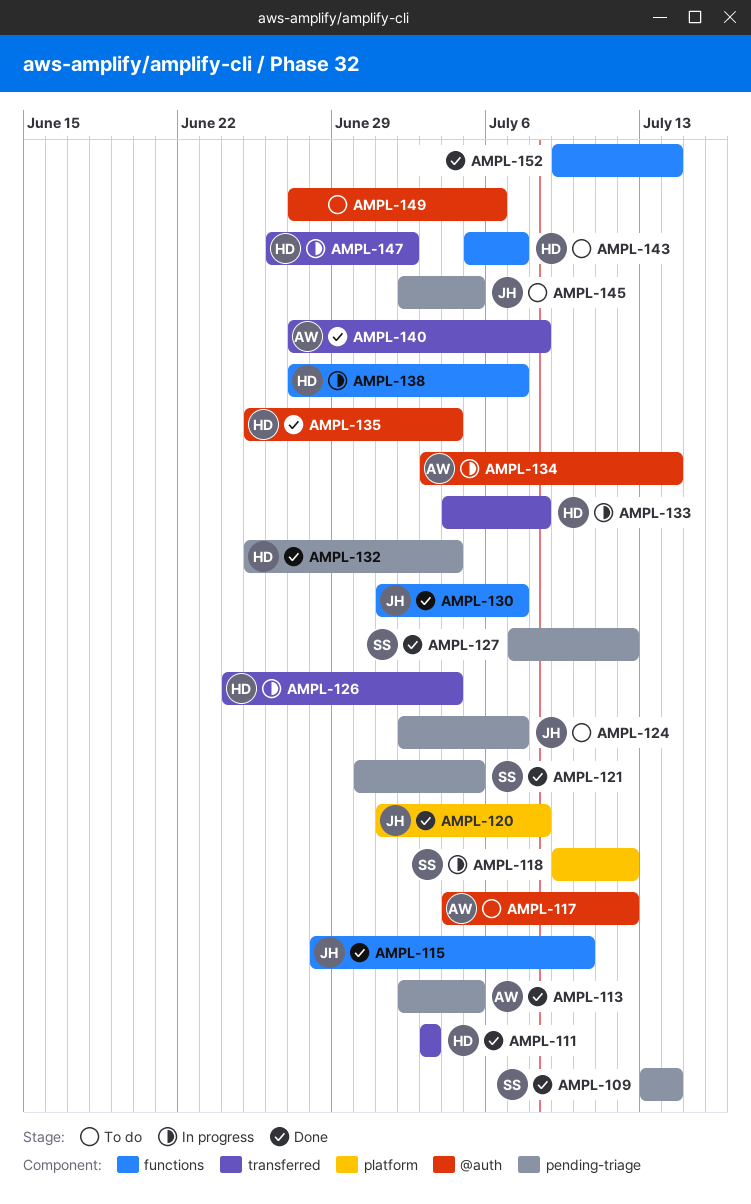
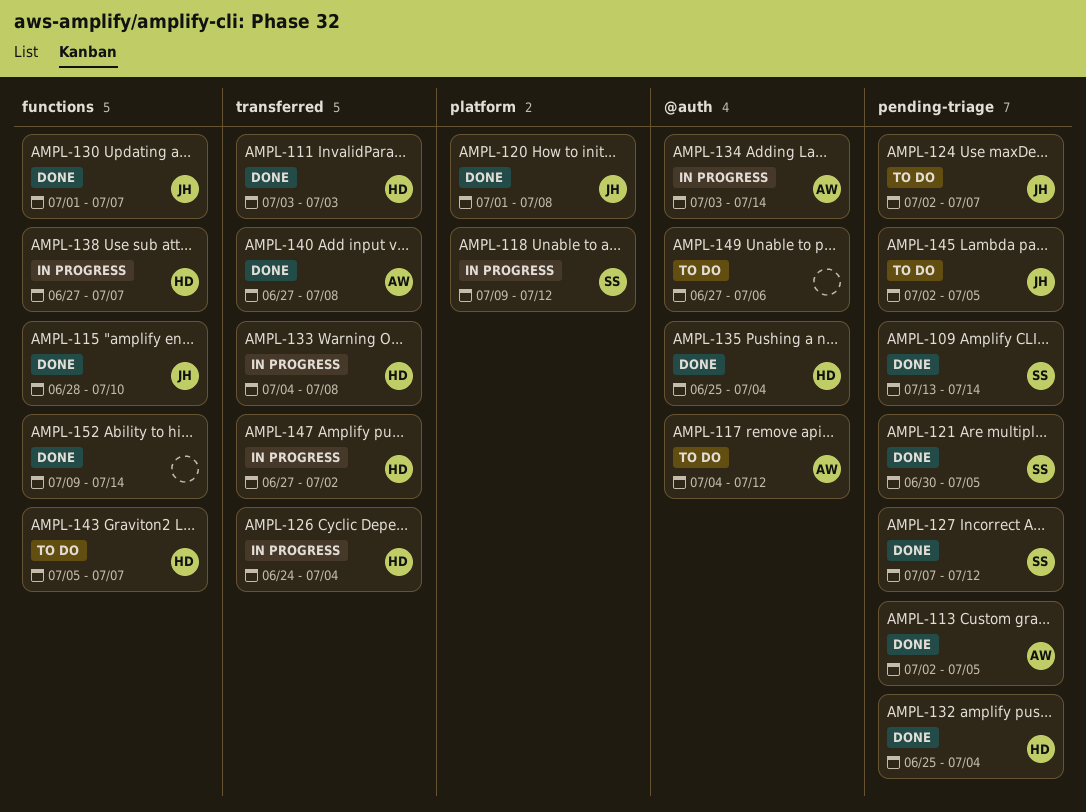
AMPL-147, start: Jun 26 -> Jun 27

